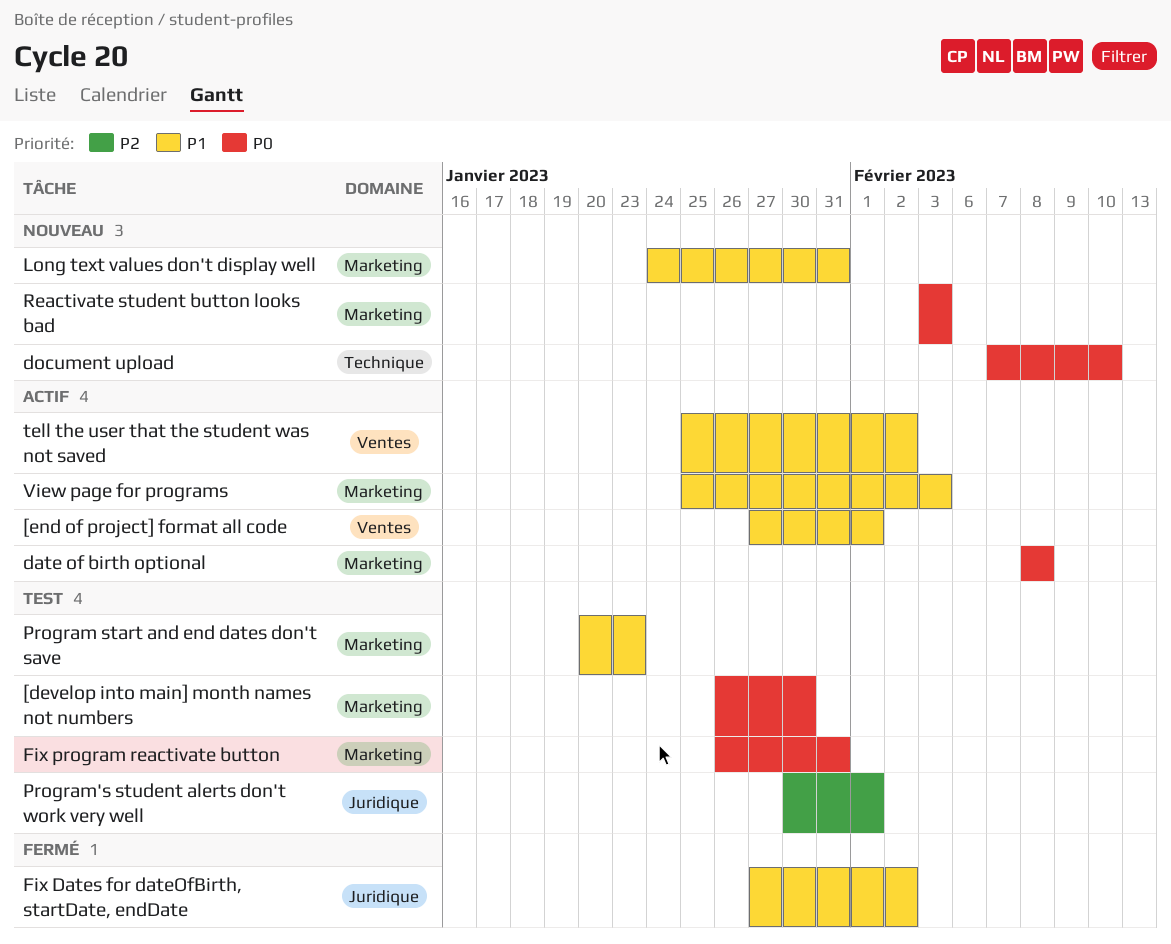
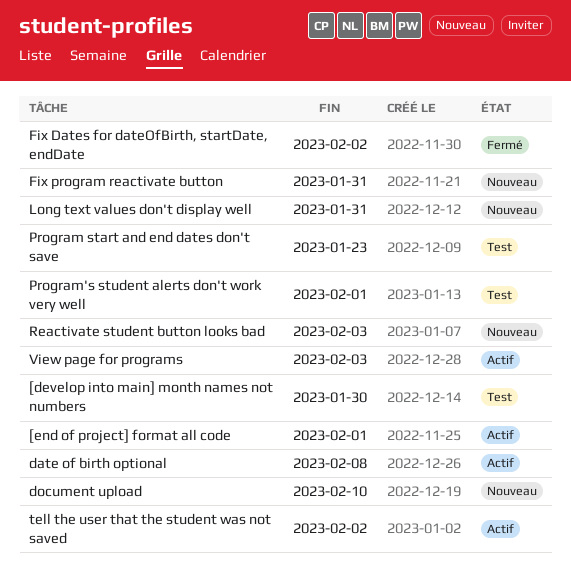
Fix program reactivate button, status: Test -> Nouveau

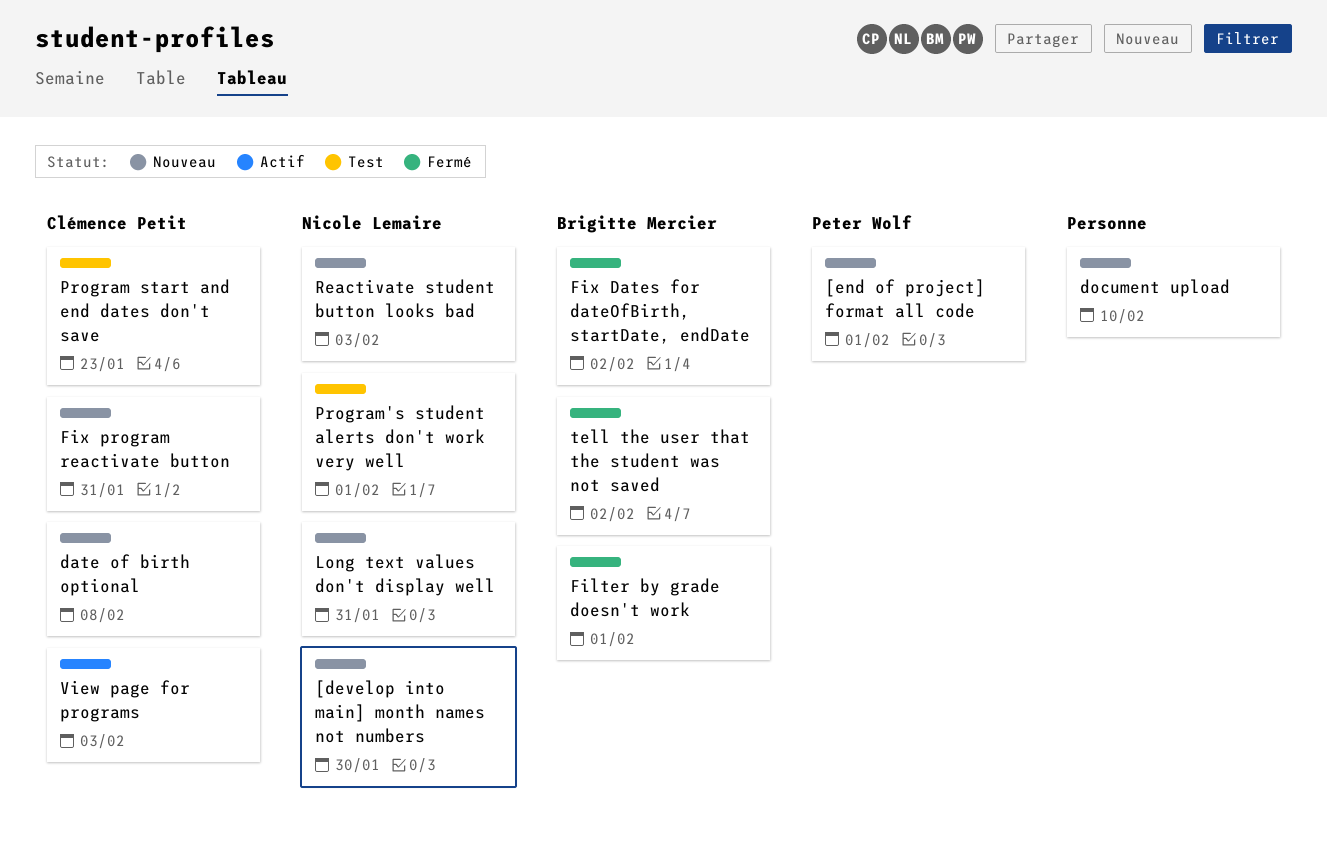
[develop into main] month names not numbers, status: Test -> Nouveau
[end of project] format all code, status: Actif -> Nouveau
date of birth optional, status: Actif -> Nouveau
Filter by grade doesn't work: none -> present
tell the user that the student was not saved, status: Actif -> Fermé

